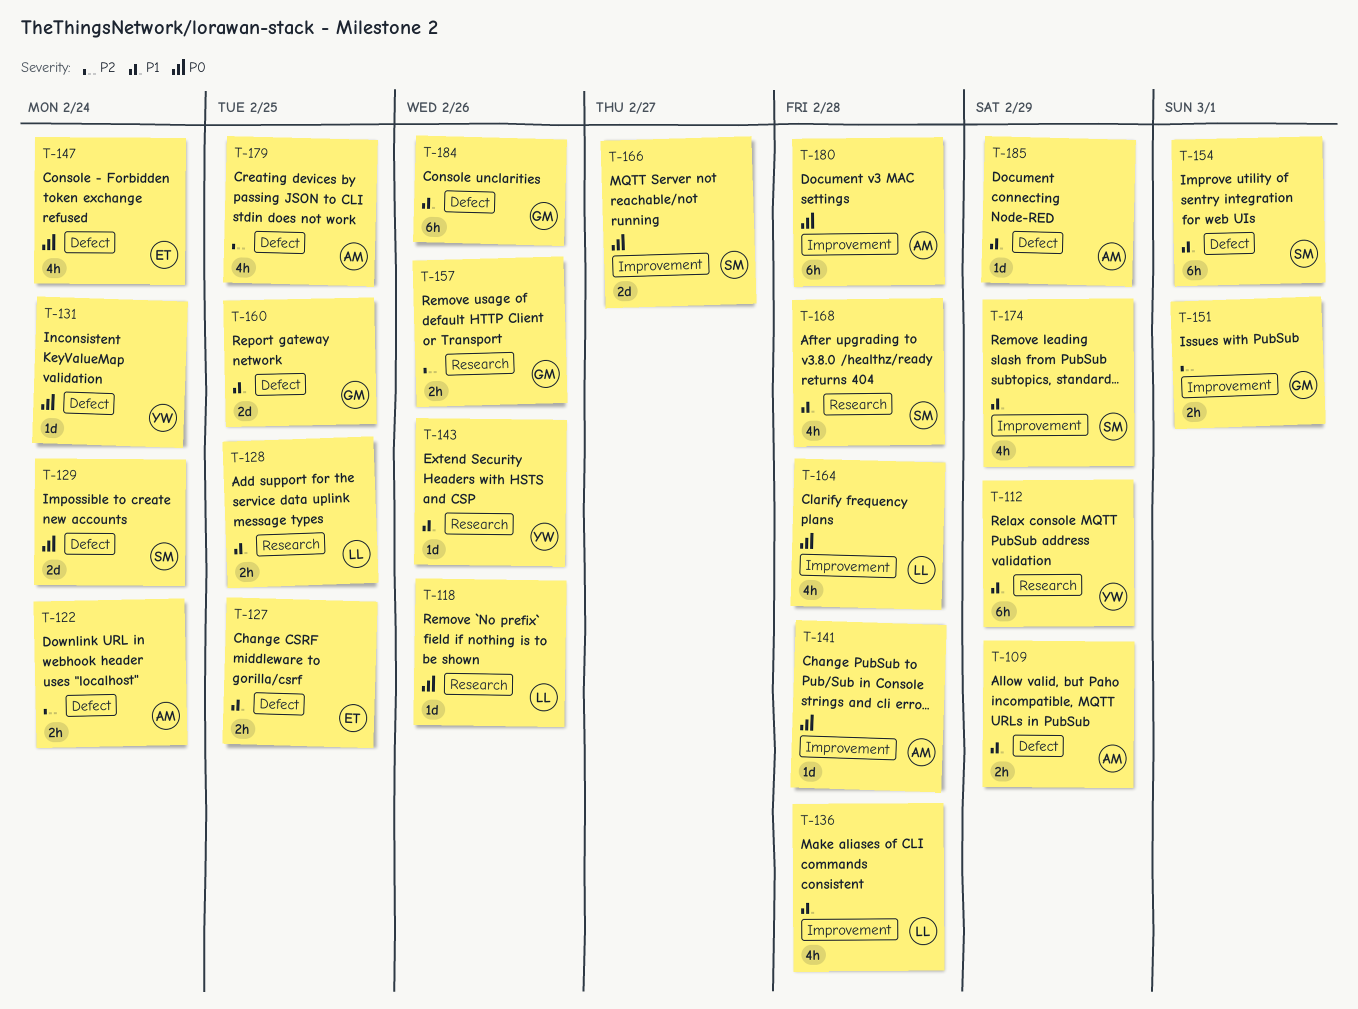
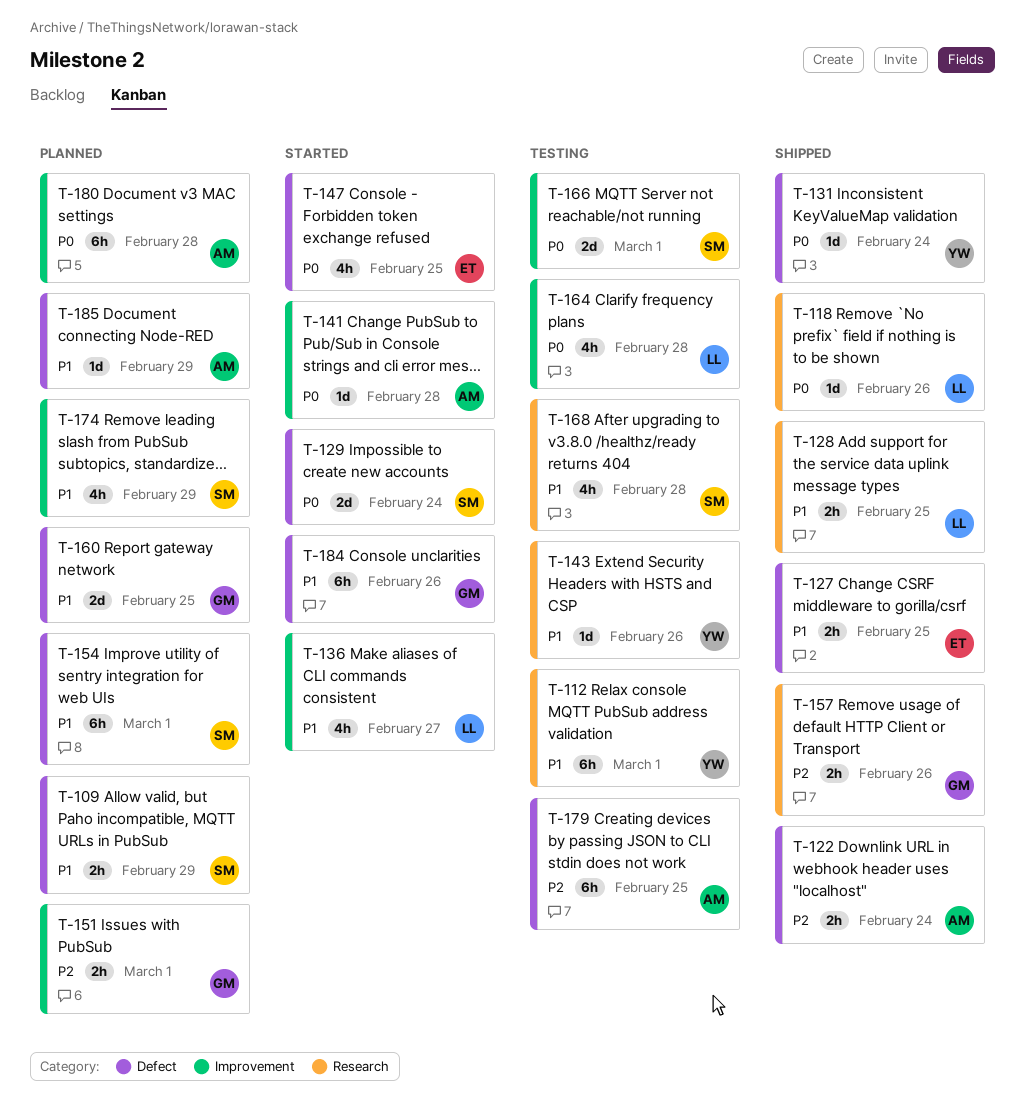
T-109, owner: AM -> SM
T-112, due: Feb 29 -> Mar 1
T-136, due: Feb 28 -> Feb 27
T-147, due: Feb 24 -> Feb 25
T-166, due: Feb 27 -> Mar 1
T-179, estimate: 4h -> 6h

